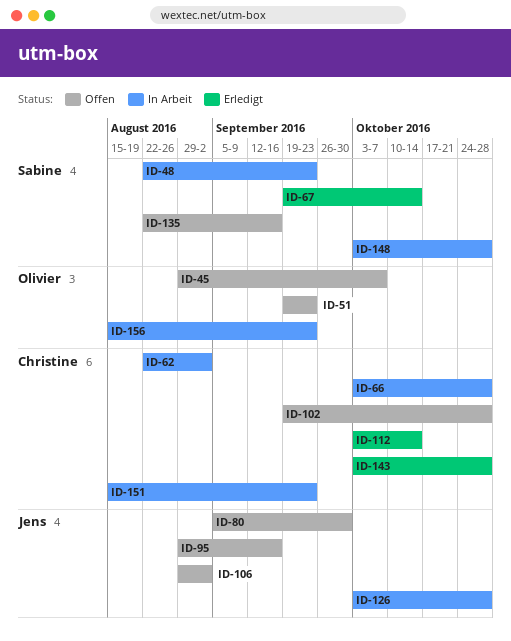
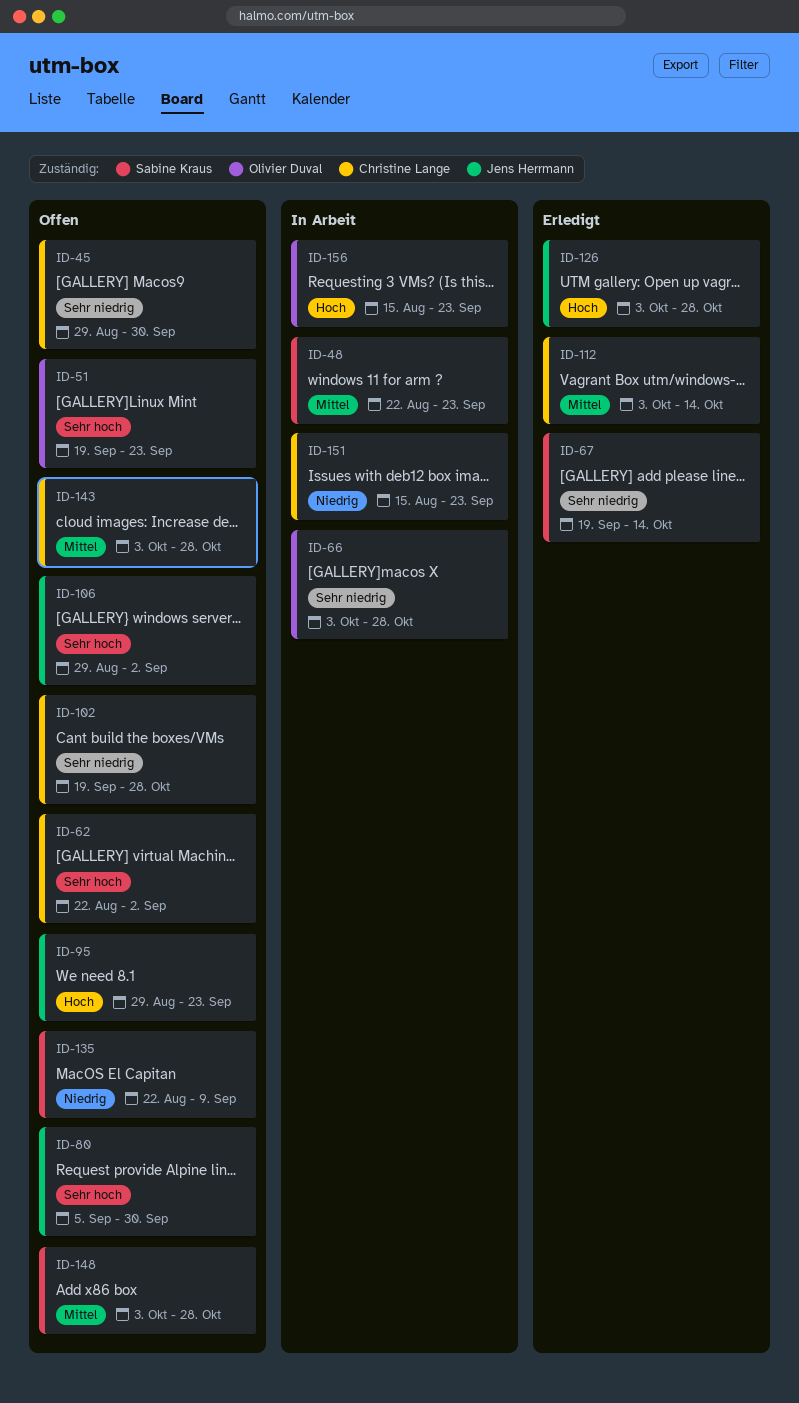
ID-45, owner: Olivier Duval -> Christine Lange
ID-45, due: Oct 7 -> Sep 30
ID-62, status: In Arbeit -> Offen
ID-66, owner: Christine Lange -> Olivier Duval
ID-95, due: Sep 16 -> Sep 23
ID-126, status: In Arbeit -> Erledigt
ID-135, due: Sep 16 -> Sep 9
ID-143, status: Erledigt -> Offen
ID-148, status: In Arbeit -> Offen

